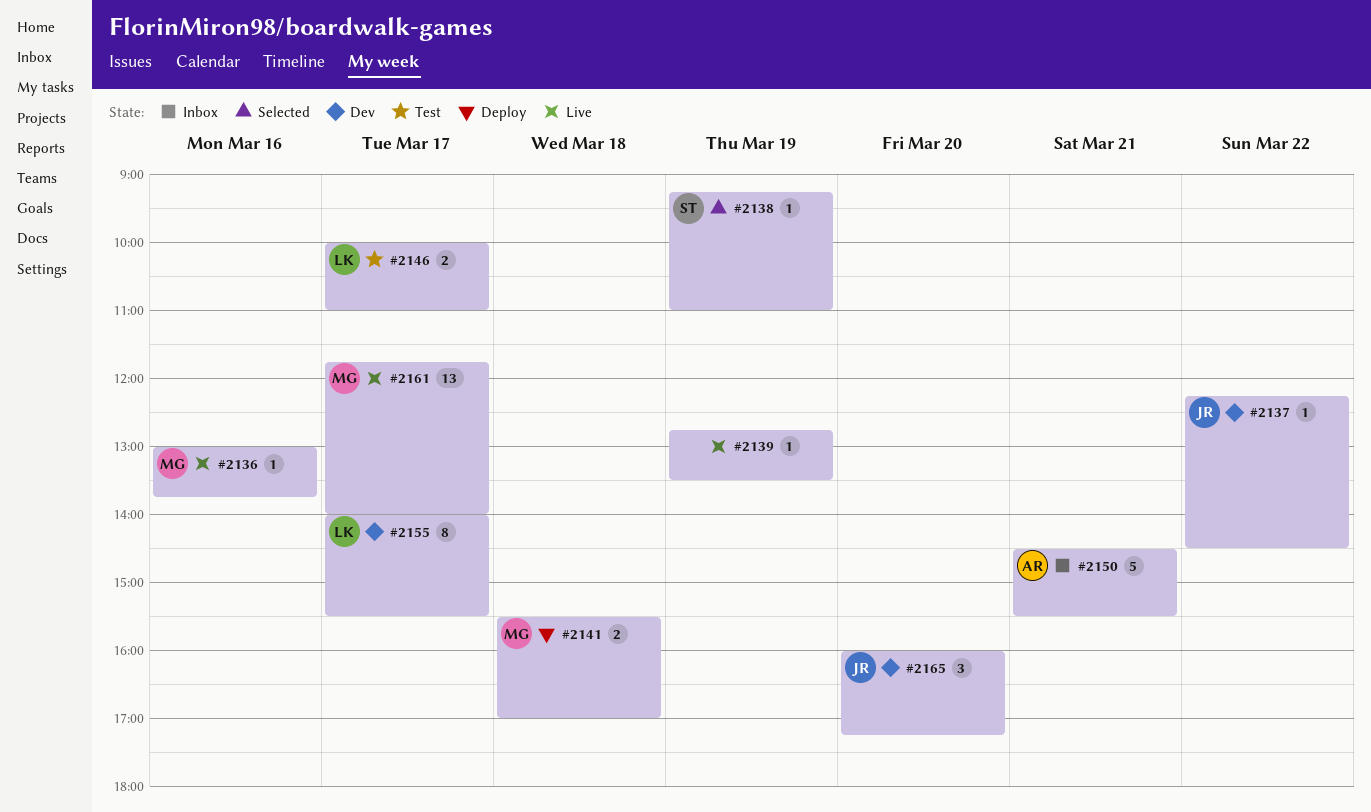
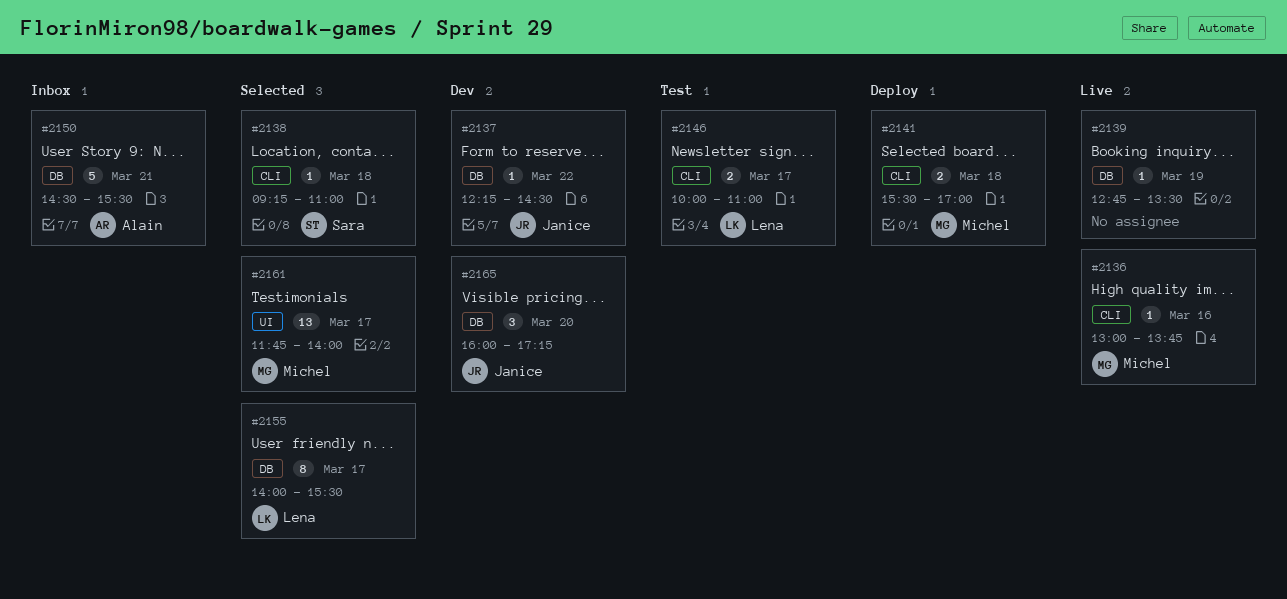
#2138, day: Mar 19 -> Mar 18
#2155, status: Dev -> Selected
#2161, status: Live -> Selected

